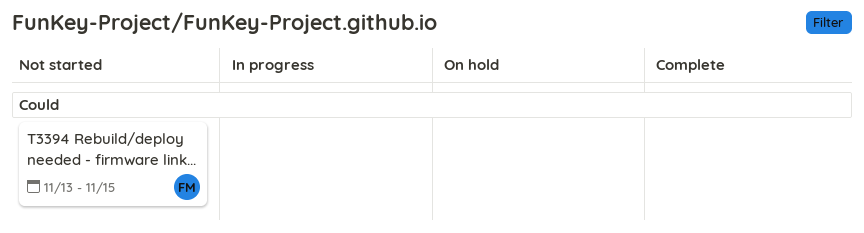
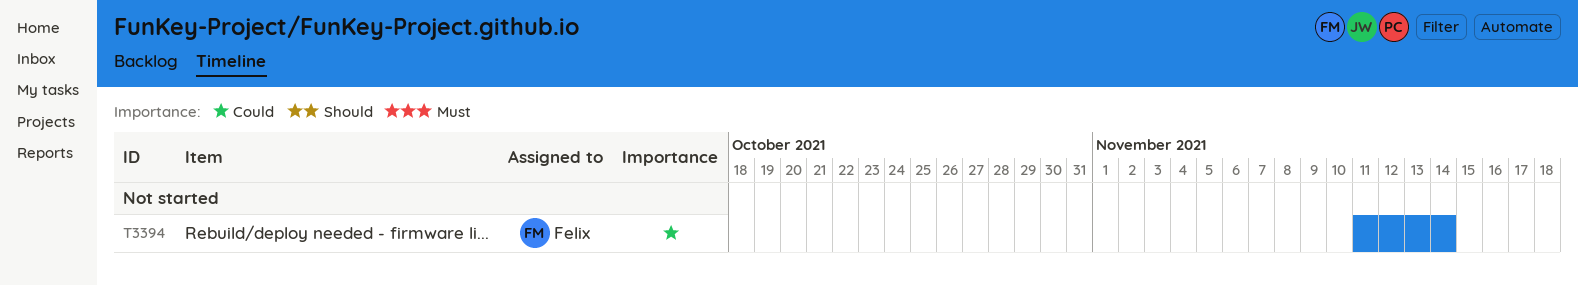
T3394, start: Nov 13 -> Nov 11
T3394, due: Nov 15 -> Nov 14

